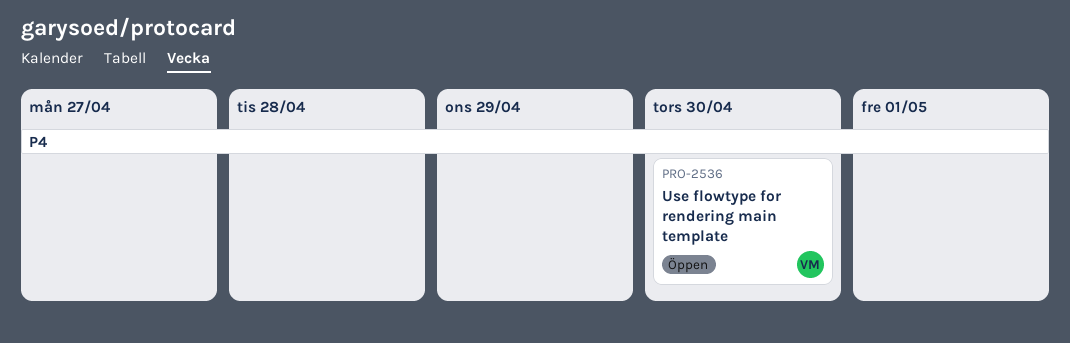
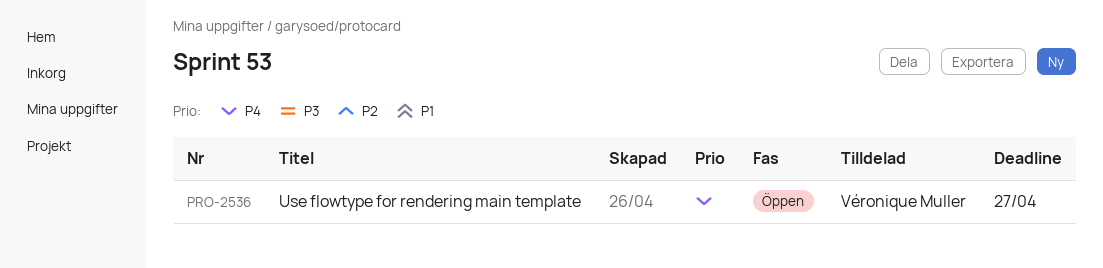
PRO-2536, due: Apr 30 -> Apr 27

